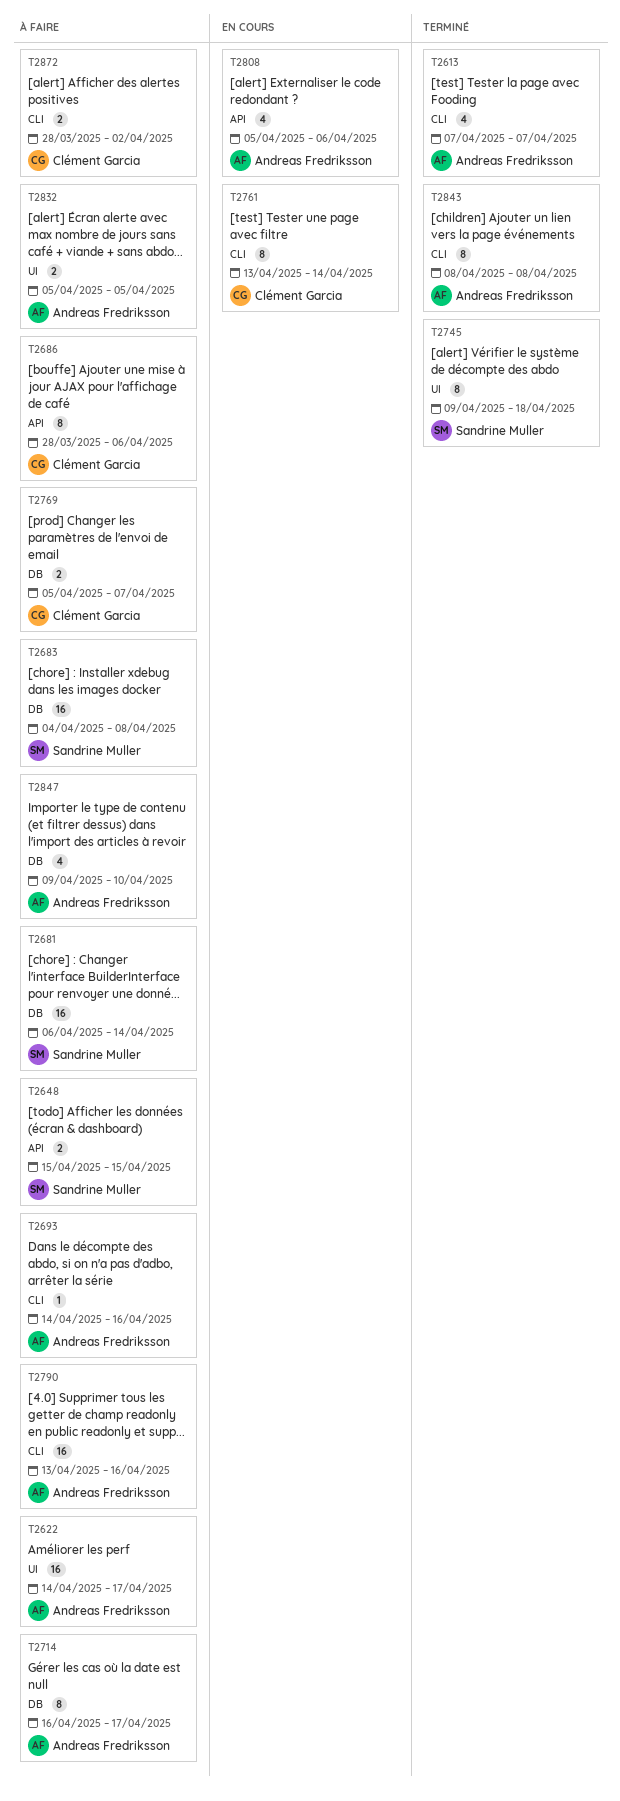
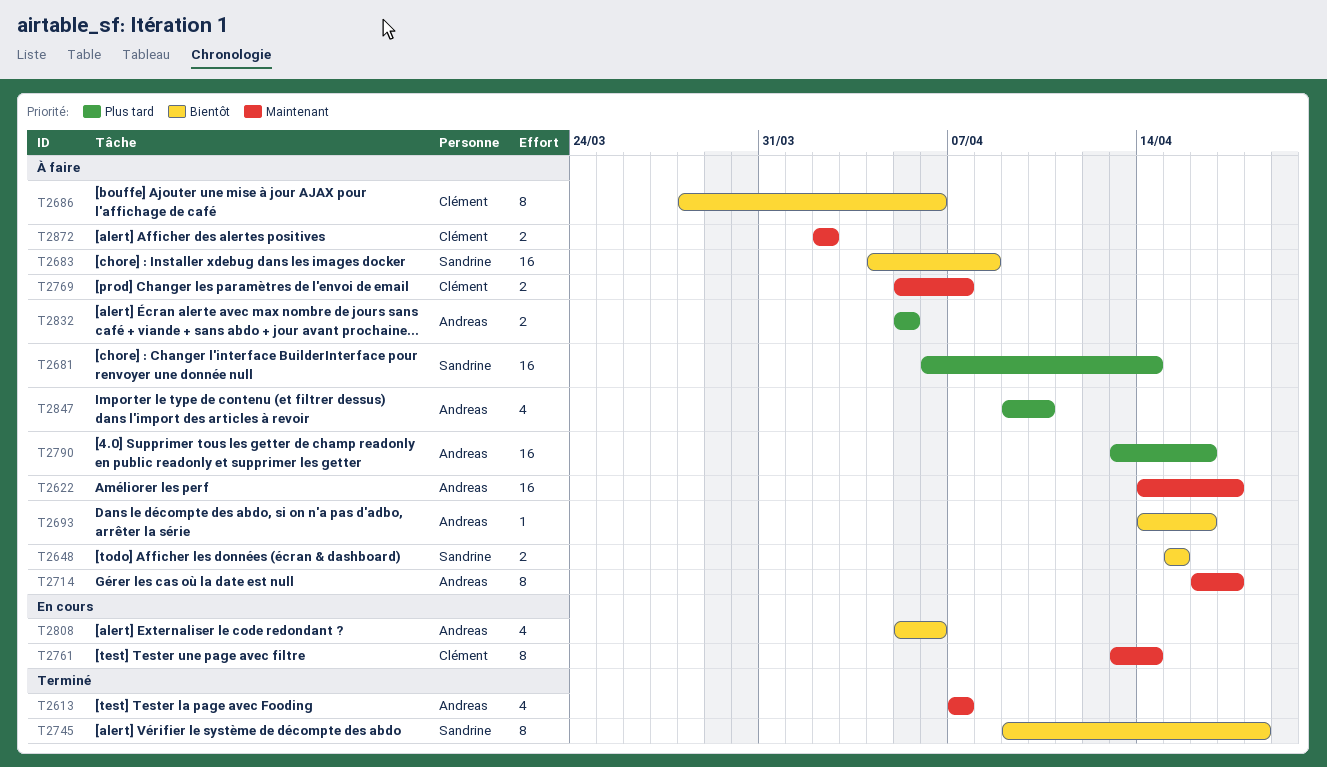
T2843: present -> none
T2872, start: Mar 28 -> Apr 2

